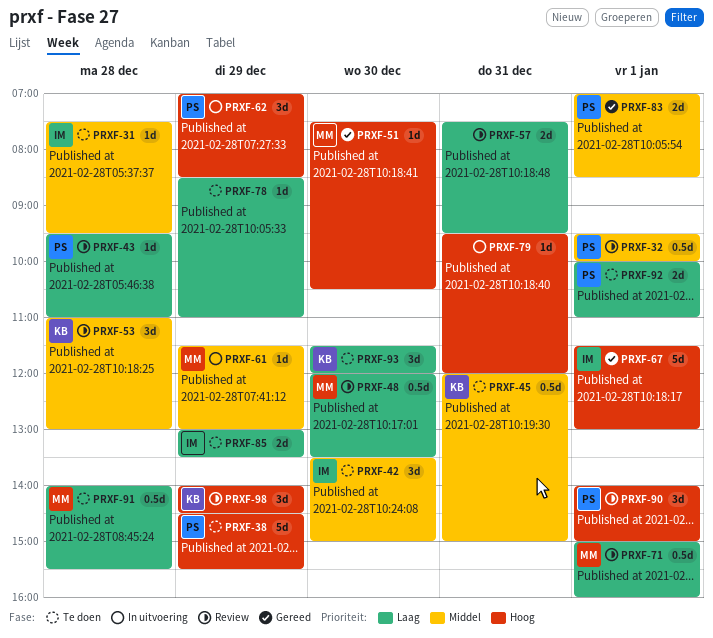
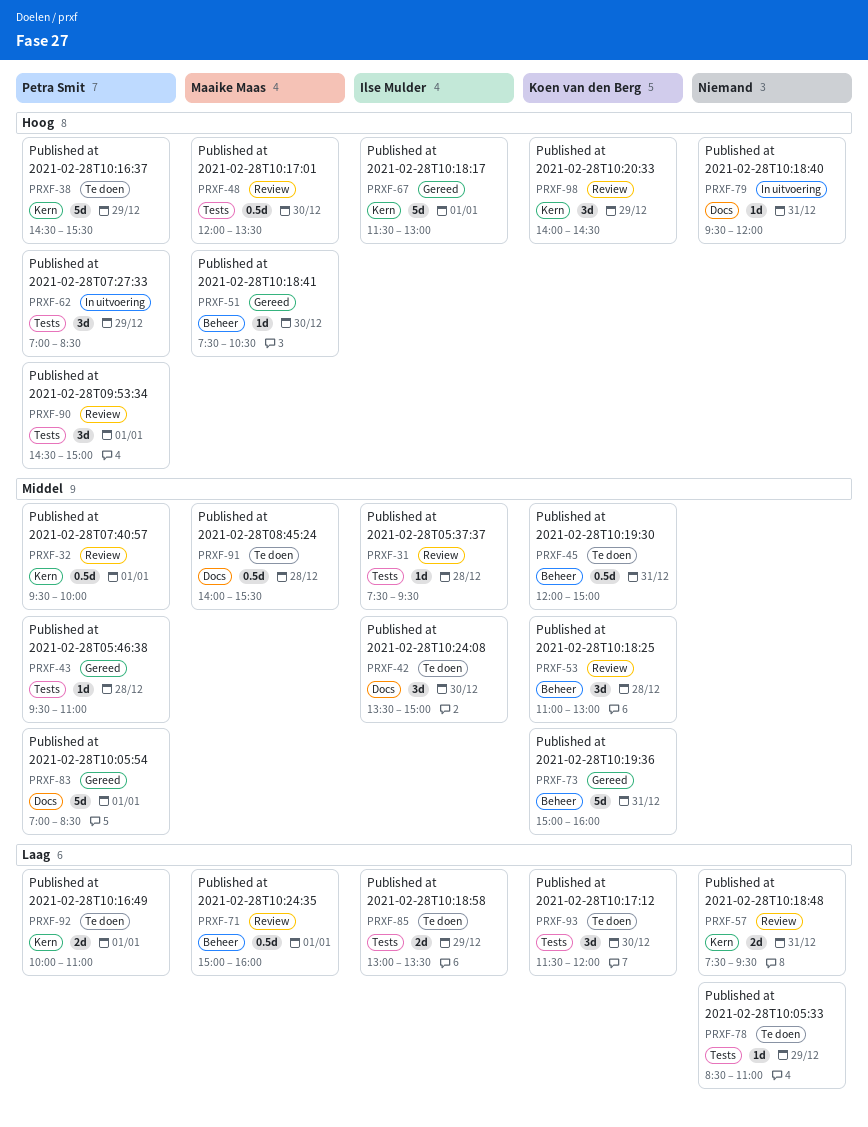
PRXF-31, status: Te doen -> Review
PRXF-43, status: Review -> Gereed
PRXF-43, priority: Laag -> Middel
PRXF-48, priority: Laag -> Hoog
PRXF-61: present -> none
PRXF-73: none -> present
PRXF-83, estimate: 2d -> 5d
PRXF-90, begins: 14:00 -> 14:30
PRXF-91, priority: Laag -> Middel

